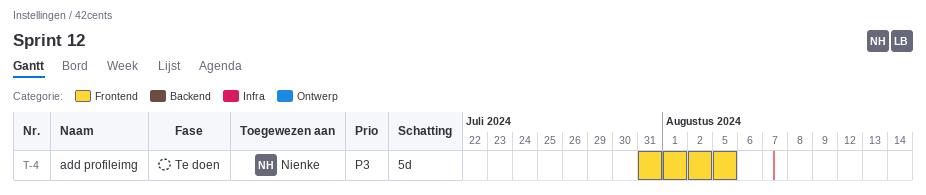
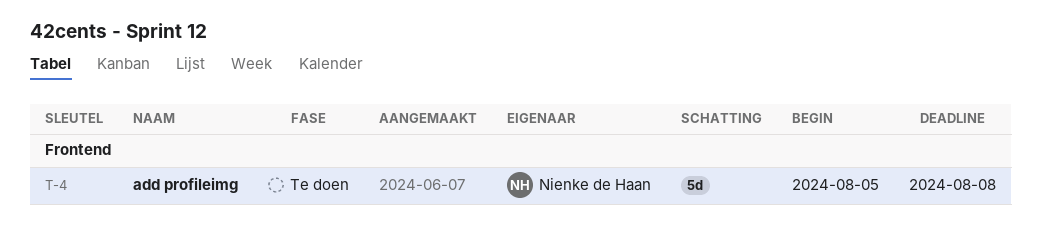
T-4, start: Jul 31 -> Aug 5
T-4, due: Aug 5 -> Aug 8

